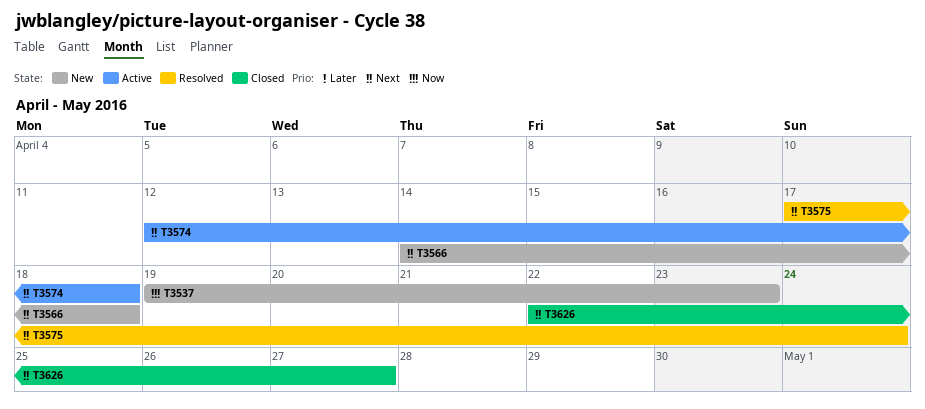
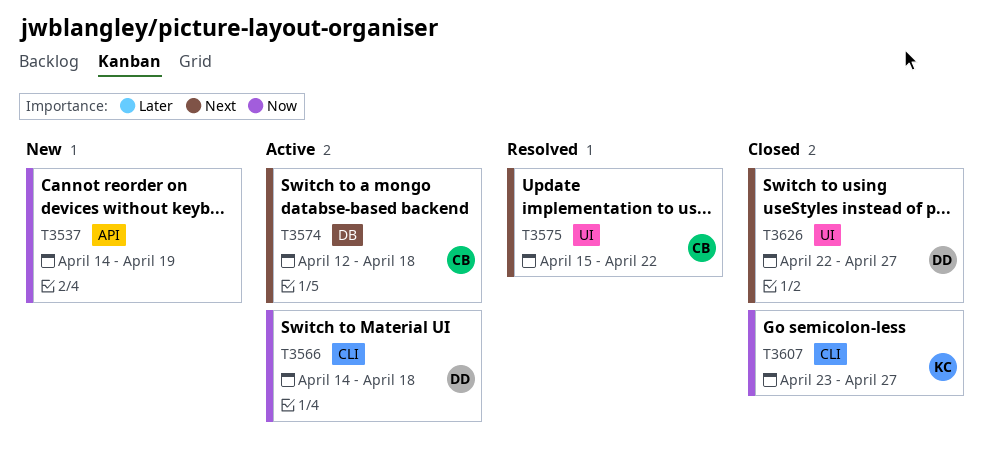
T3537, start: Apr 19 -> Apr 14
T3537, due: Apr 23 -> Apr 19
T3566, status: New -> Active
T3566, priority: Next -> Now
T3575, start: Apr 17 -> Apr 15
T3575, due: Apr 24 -> Apr 22
T3607: none -> present

